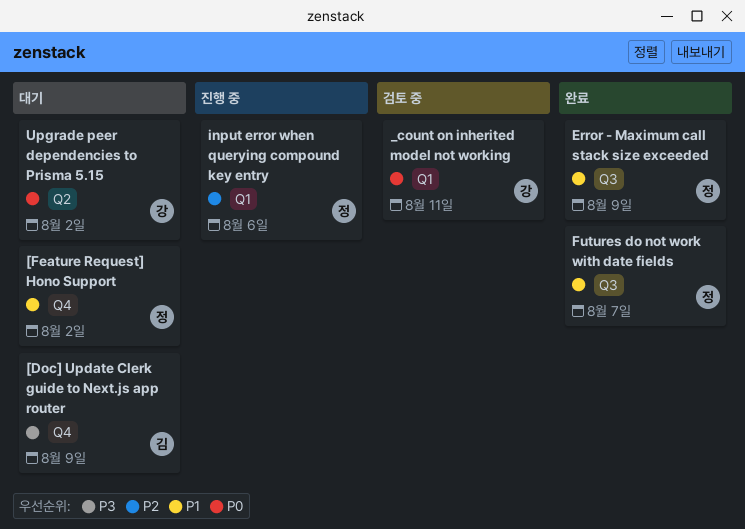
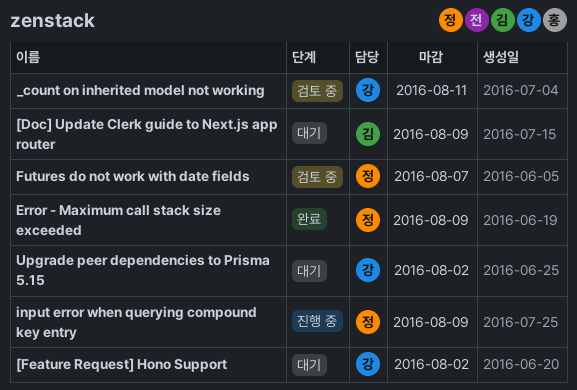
[Feature Request] Hono Support, owner: 정 -> 강
Futures do not work with date fields, status: 완료 -> 검토 중
input error when querying compound key entry, due: Aug 6 -> Aug 9

